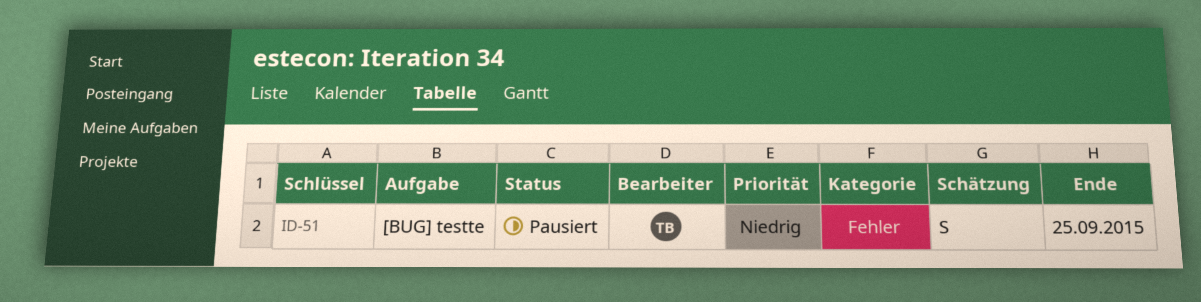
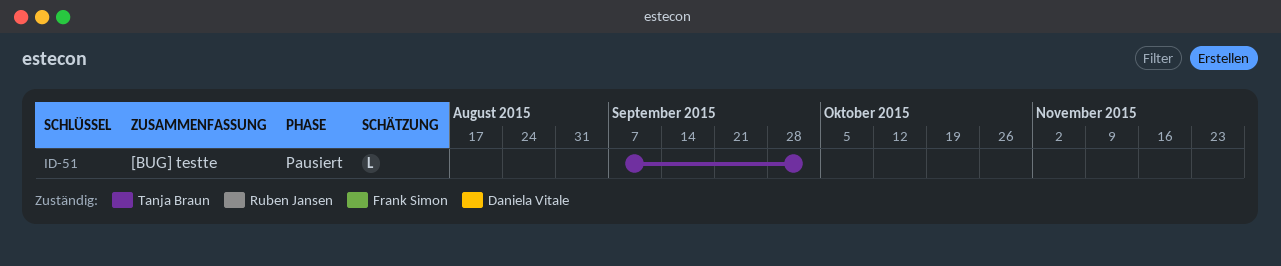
ID-51, estimate: S -> L
ID-51, due: Sep 25 -> Oct 2

